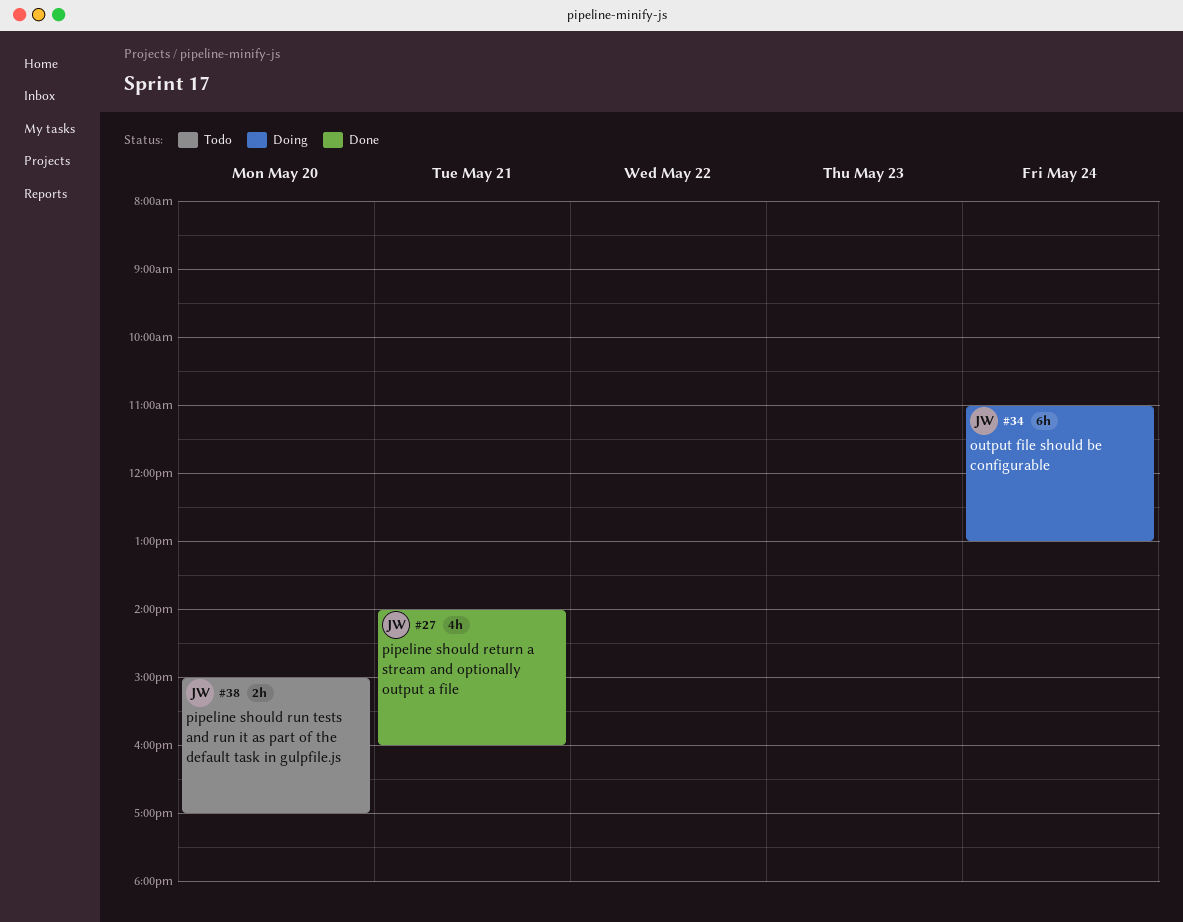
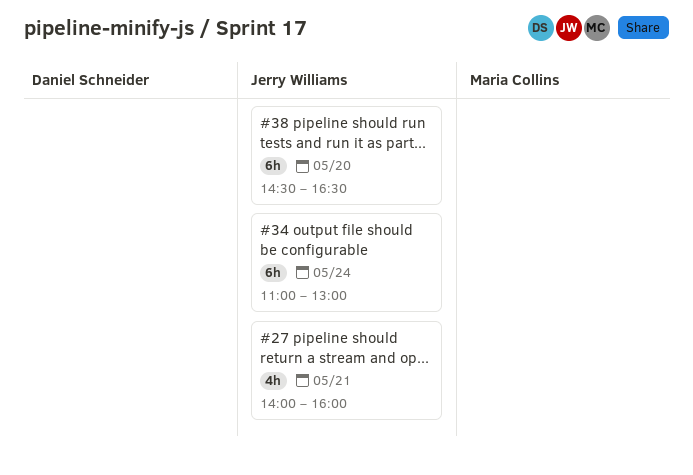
#38, estimate: 2h -> 6h
#38, begins: 15:00 -> 14:30
#38, ends: 17:00 -> 16:30

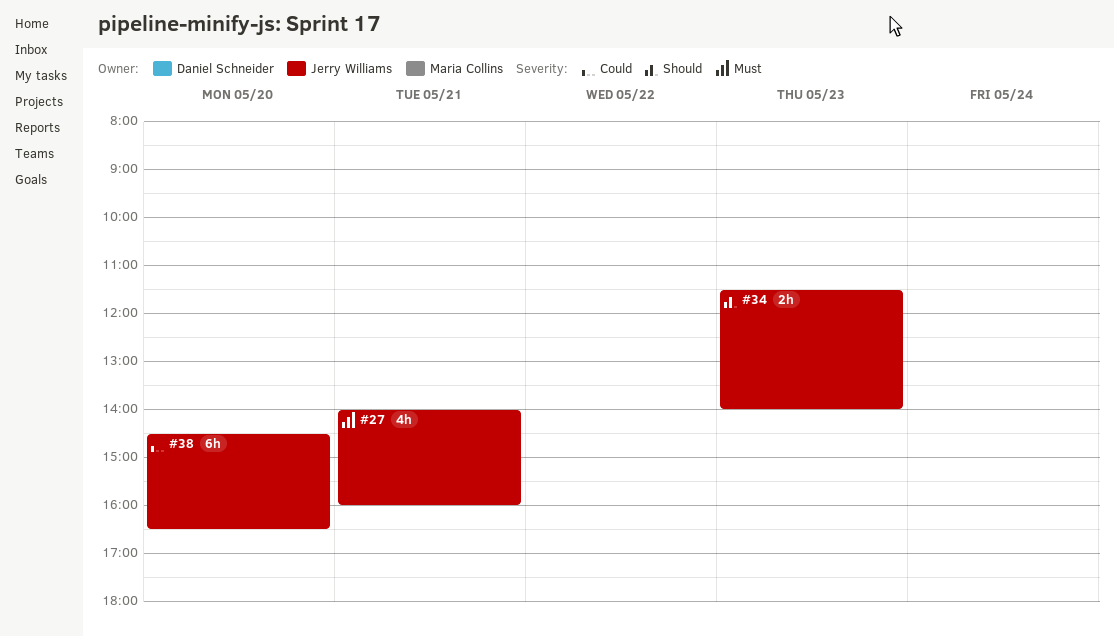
#34, estimate: 6h -> 2h
#34, day: May 24 -> May 23
#34, begins: 11:00 -> 11:30
#34, ends: 13:00 -> 14:00

